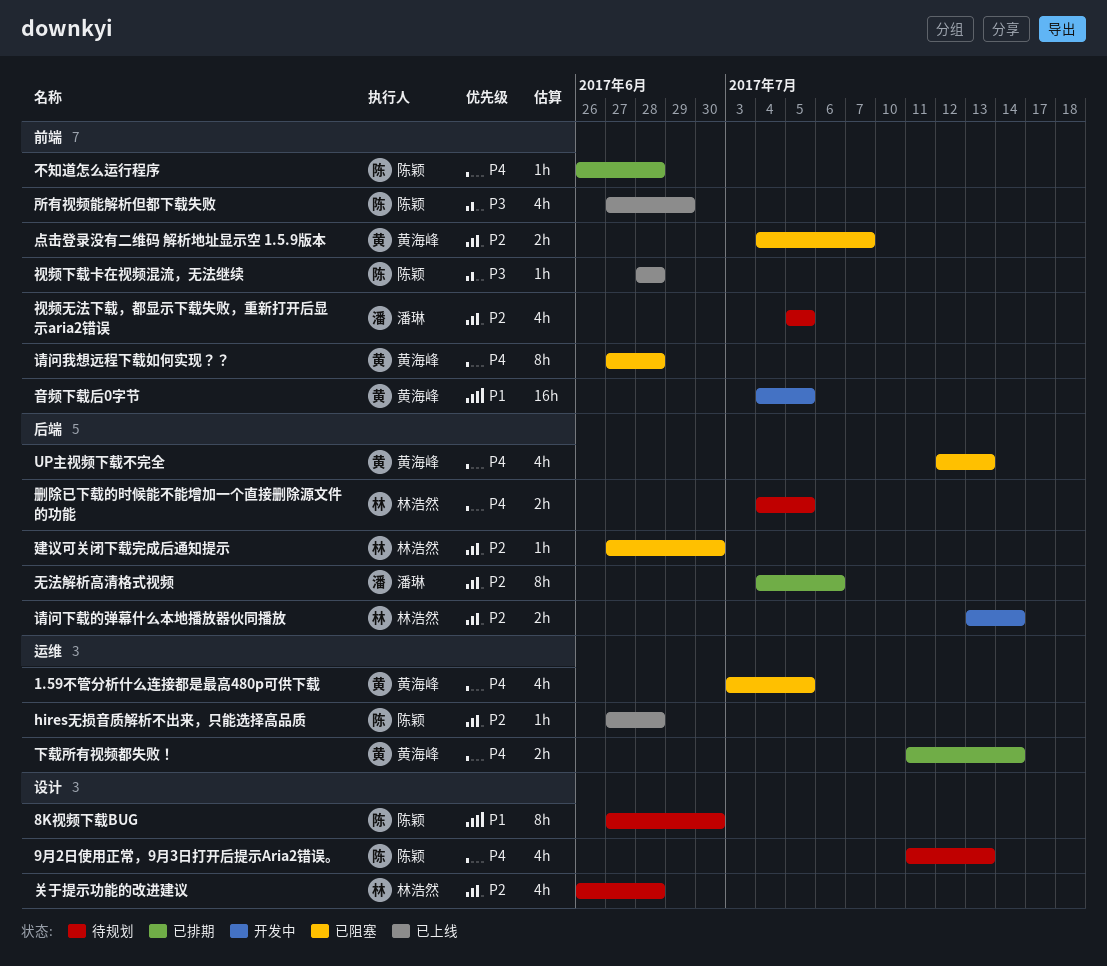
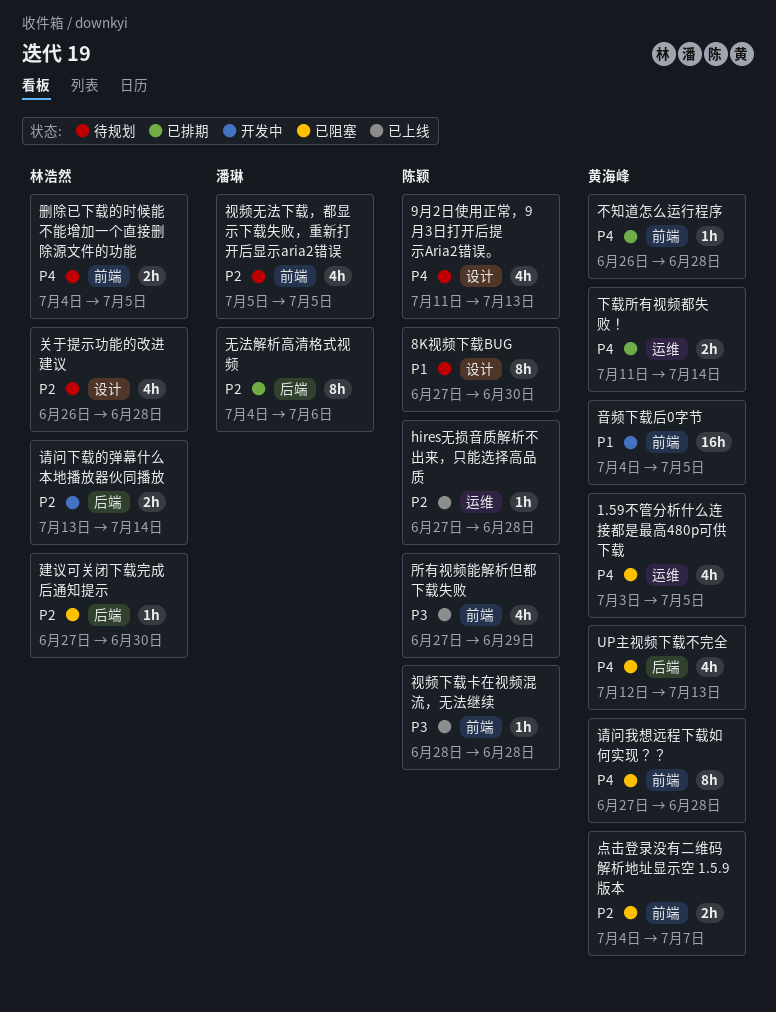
不知道怎么运行程序, owner: 陈颖 -> 黄海峰
删除已下载的时候能不能增加一个直接删除源文件的功能, label: 后端 -> 前端

